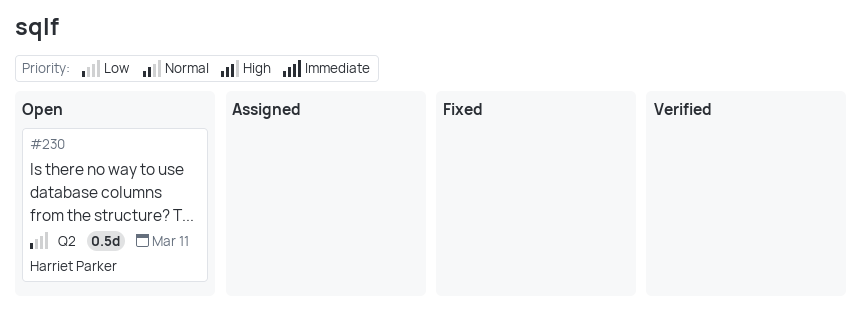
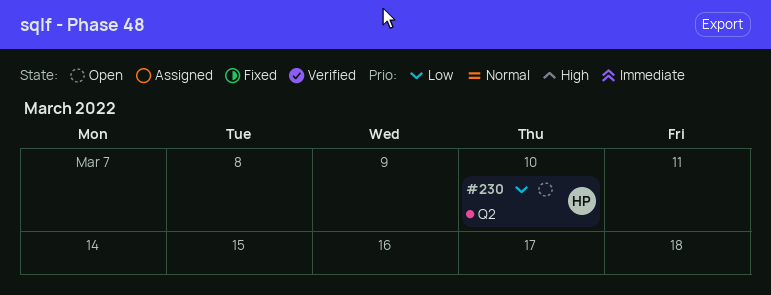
#230, due: Mar 11 -> Mar 10

